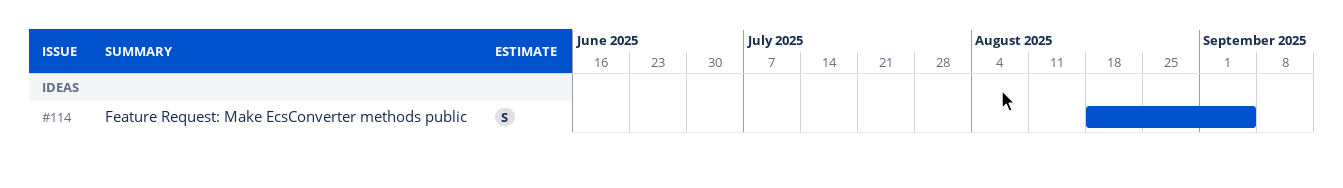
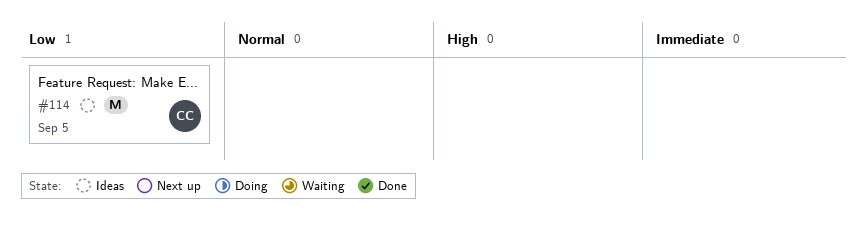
#114, estimate: S -> M

